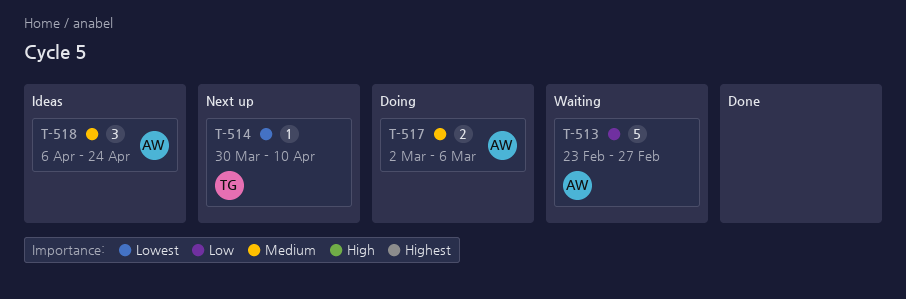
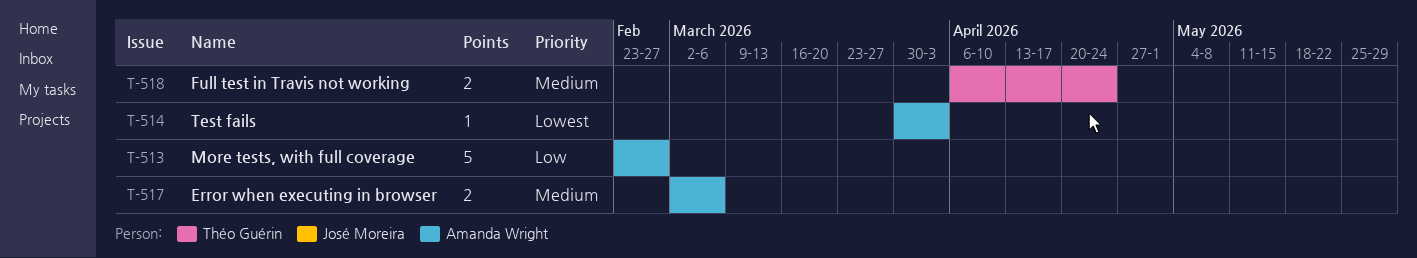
T-514, owner: Théo Guérin -> Amanda Wright
T-514, due: Apr 10 -> Apr 3
T-518, owner: Amanda Wright -> Théo Guérin
T-518, estimate: 3 -> 2

